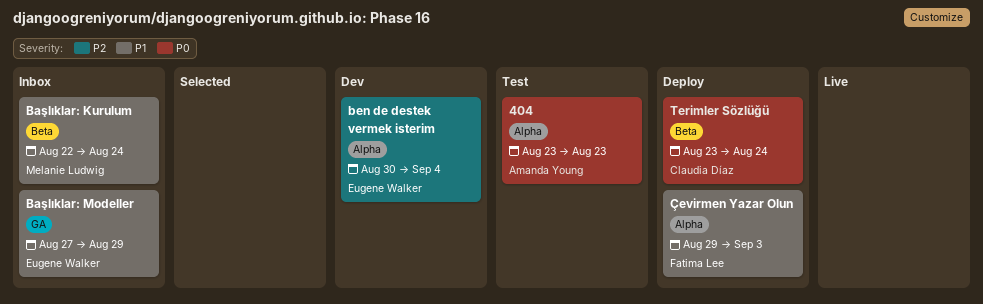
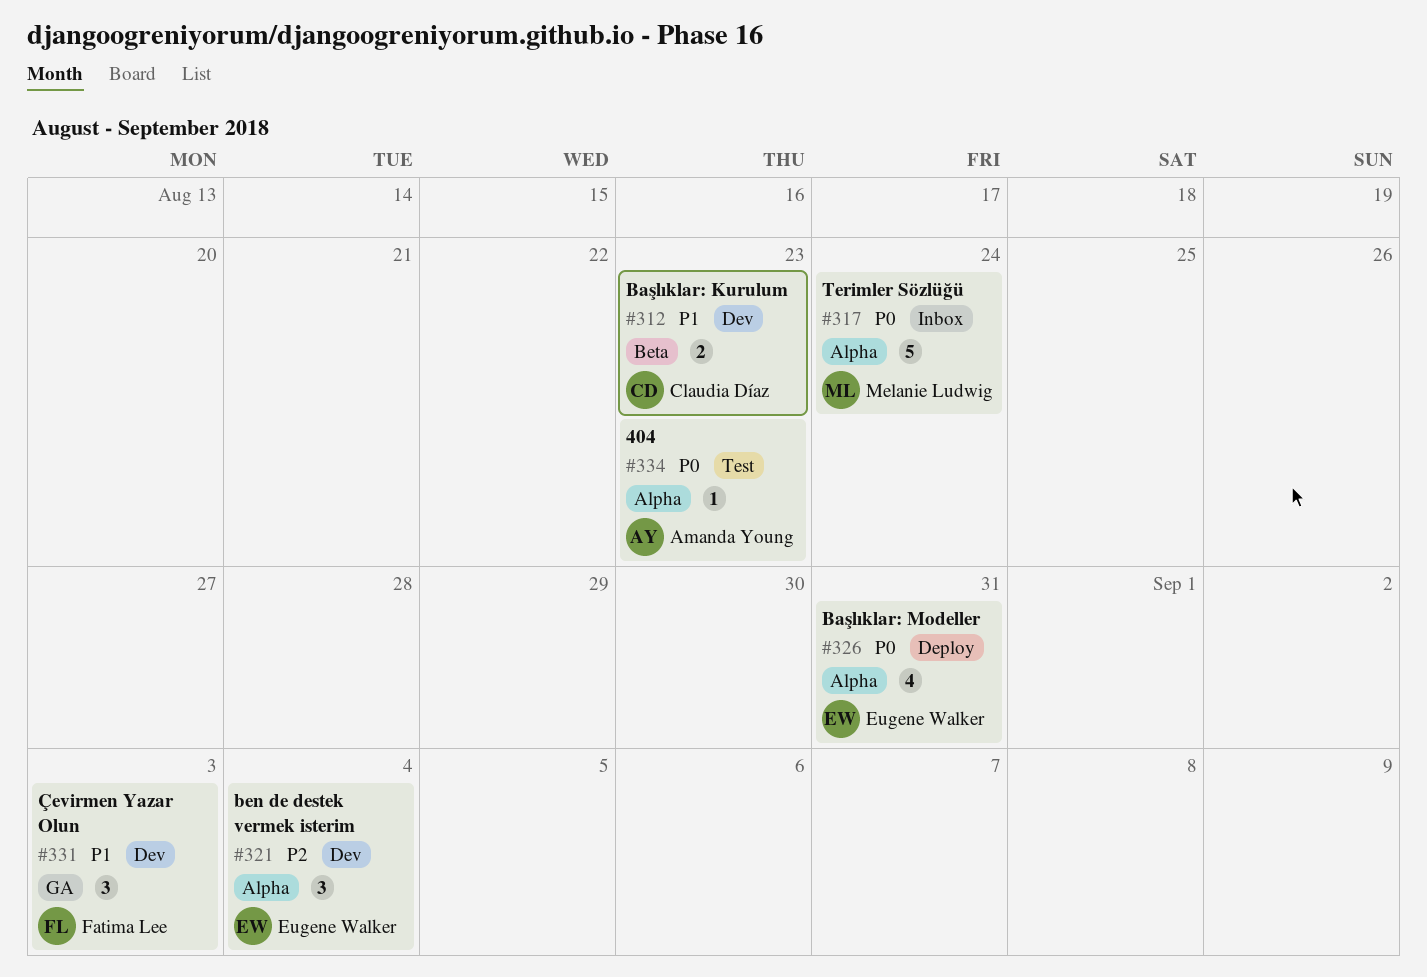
Başlıklar: Kurulum, status: Inbox -> Dev
Başlıklar: Kurulum, owner: Melanie Ludwig -> Claudia Díaz
Başlıklar: Kurulum, due: Aug 24 -> Aug 23
Başlıklar: Modeller, status: Inbox -> Deploy
Başlıklar: Modeller, priority: P1 -> P0
Başlıklar: Modeller, label: GA -> Alpha
Başlıklar: Modeller, due: Aug 29 -> Aug 31
Terimler Sözlüğü, status: Deploy -> Inbox
Terimler Sözlüğü, owner: Claudia Díaz -> Melanie Ludwig
Terimler Sözlüğü, label: Beta -> Alpha
Çevirmen Yazar Olun, status: Deploy -> Dev
Çevirmen Yazar Olun, label: Alpha -> GA

